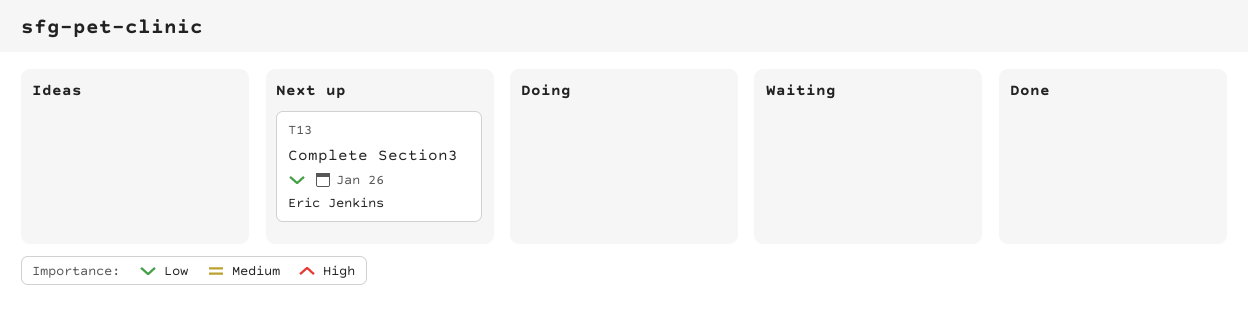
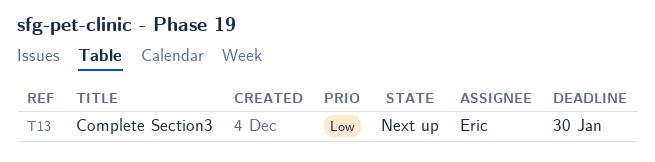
T13, due: Jan 26 -> Jan 30

